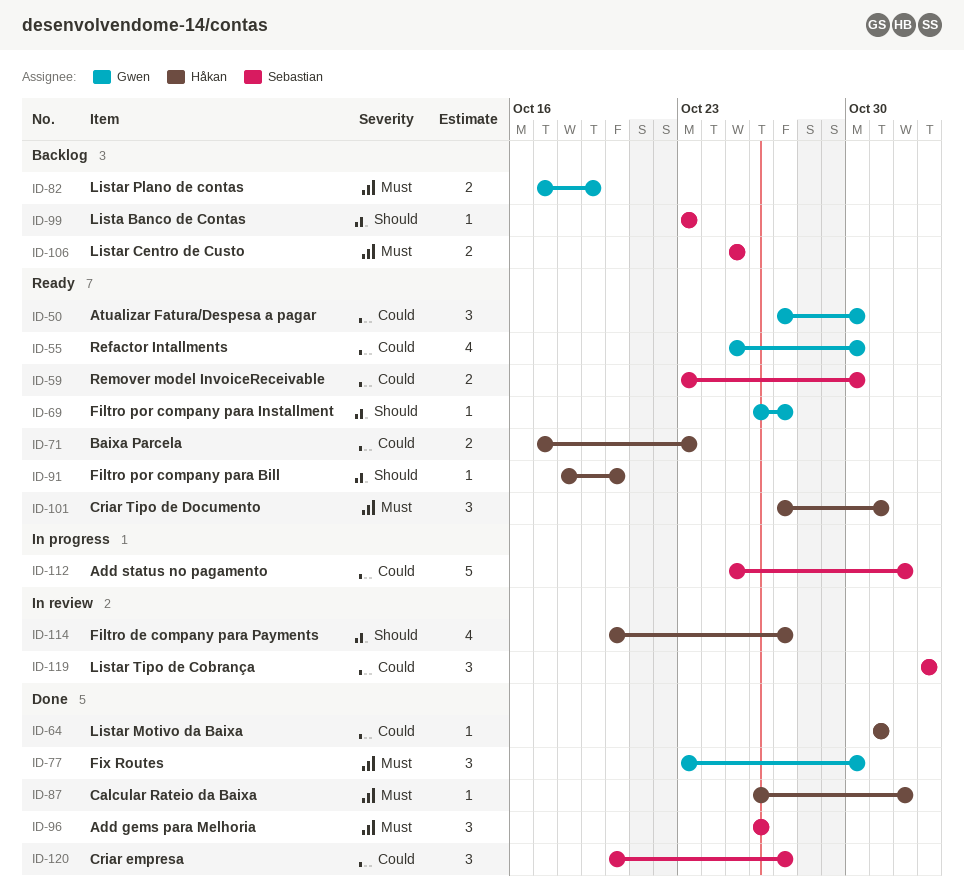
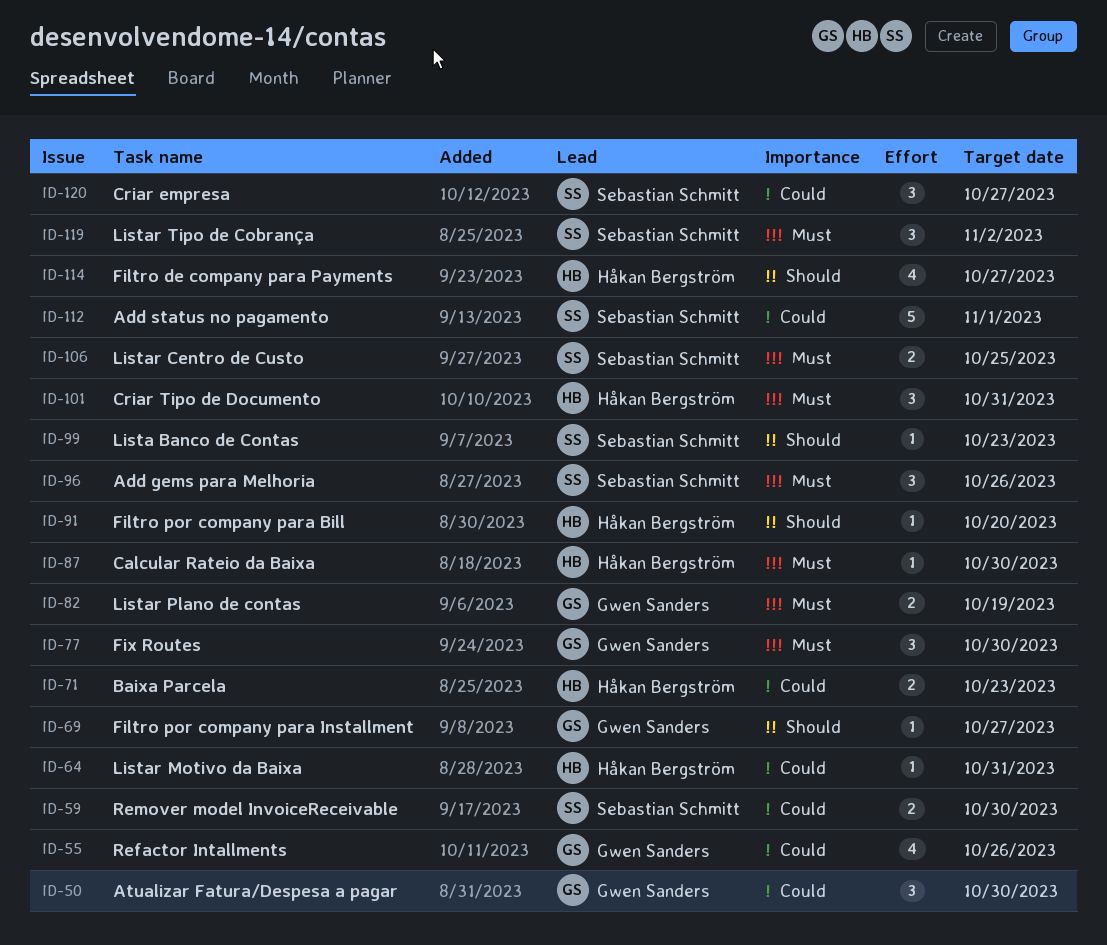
ID-55, due: Oct 30 -> Oct 26
ID-87, due: Nov 1 -> Oct 30
ID-119, priority: Could -> Must

